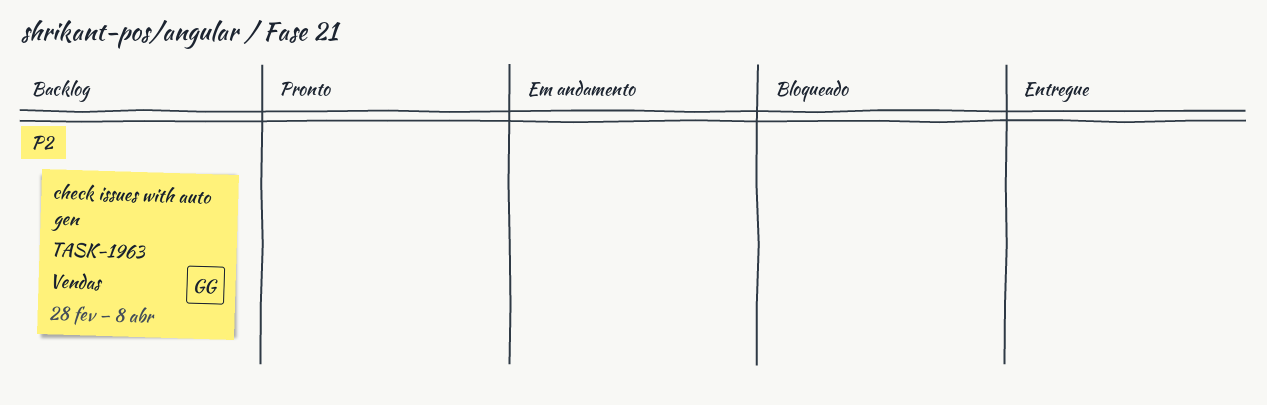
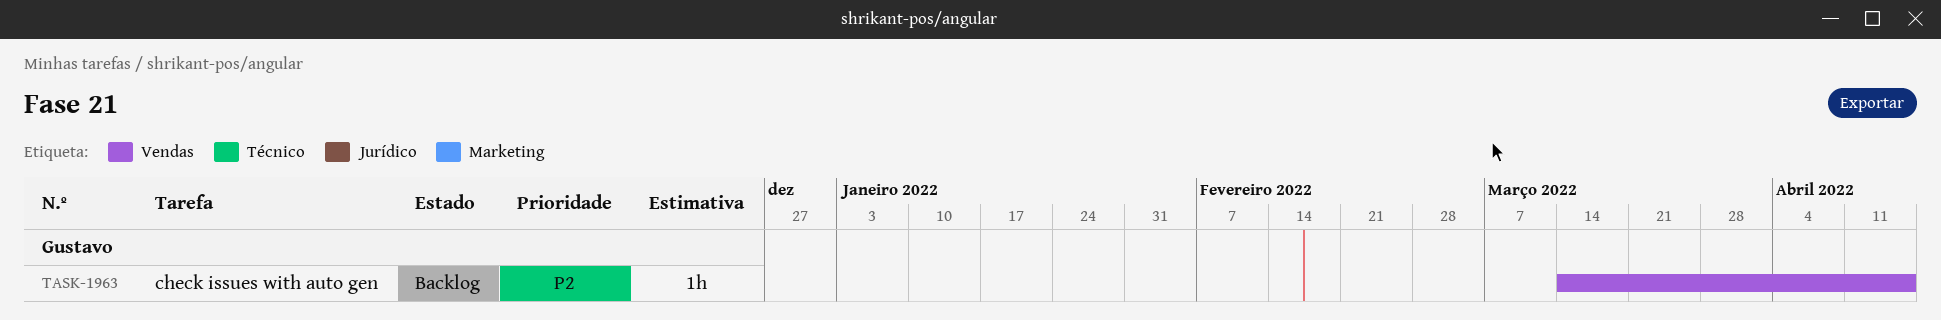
TASK-1963, start: Feb 28 -> Mar 14
TASK-1963, due: Apr 8 -> Apr 15

